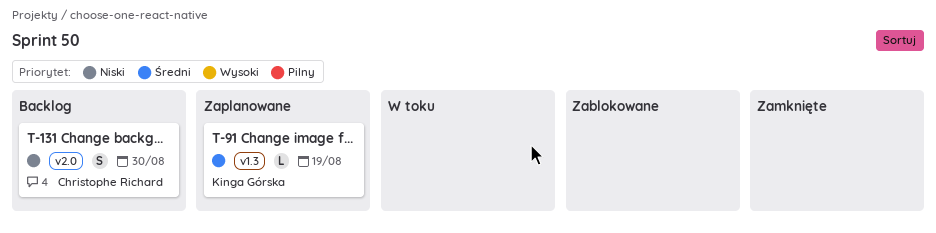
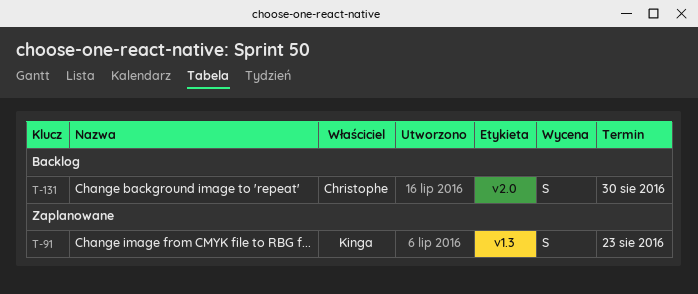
T-91, estimate: L -> S
T-91, due: Aug 19 -> Aug 23

